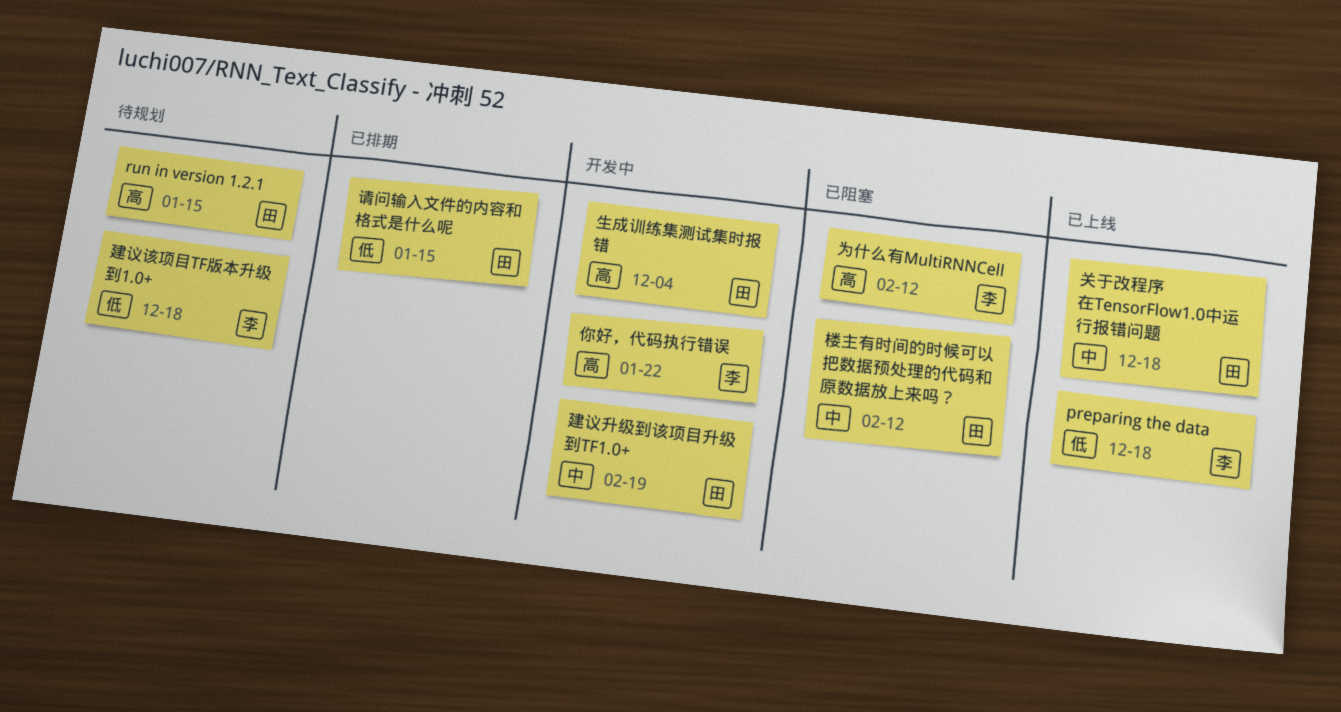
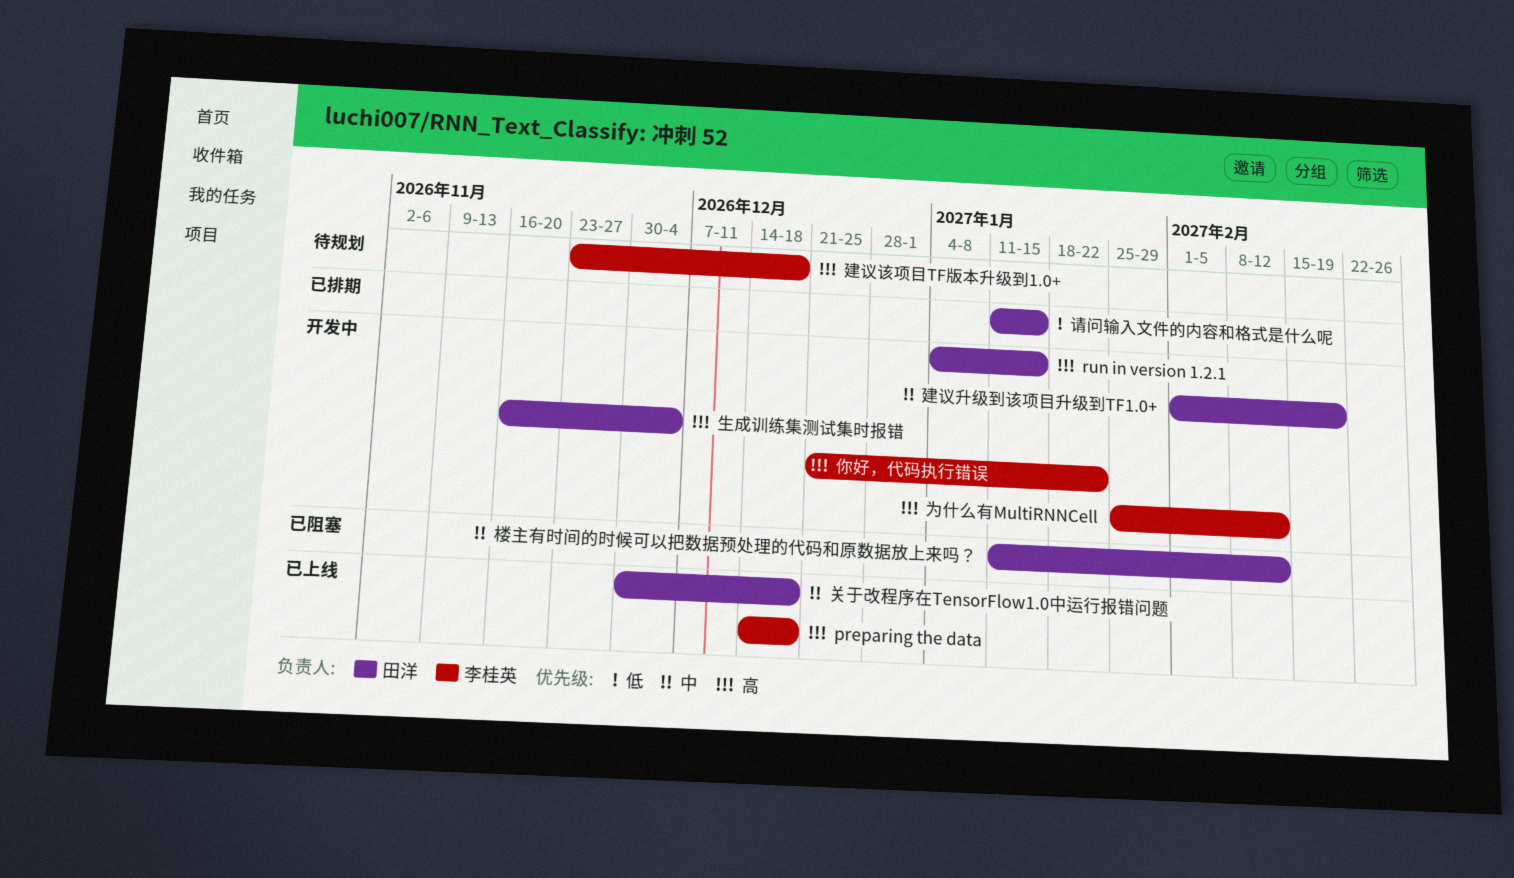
preparing the data, priority: 低 -> 高
run in version 1.2.1, status: 待规划 -> 开发中
为什么有MultiRNNCell, status: 已阻塞 -> 开发中
建议该项目TF版本升级到1.0+, priority: 低 -> 高

